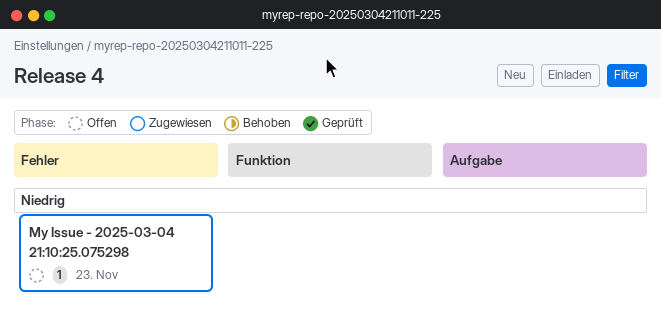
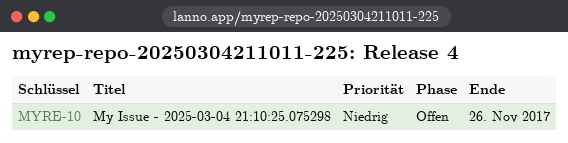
My Issue - 2025-03-04 21:10:25.075298, due: Nov 23 -> Nov 26

